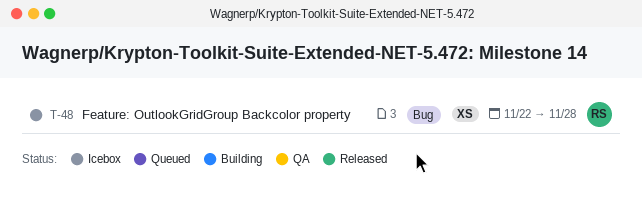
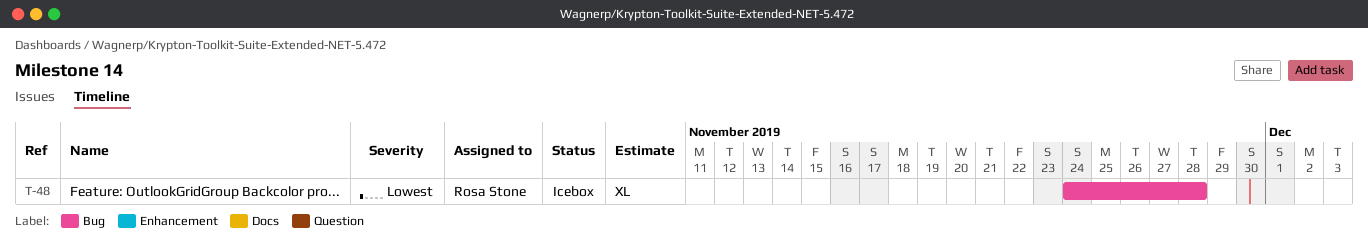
T-48, estimate: XS -> XL
T-48, start: Nov 22 -> Nov 24

